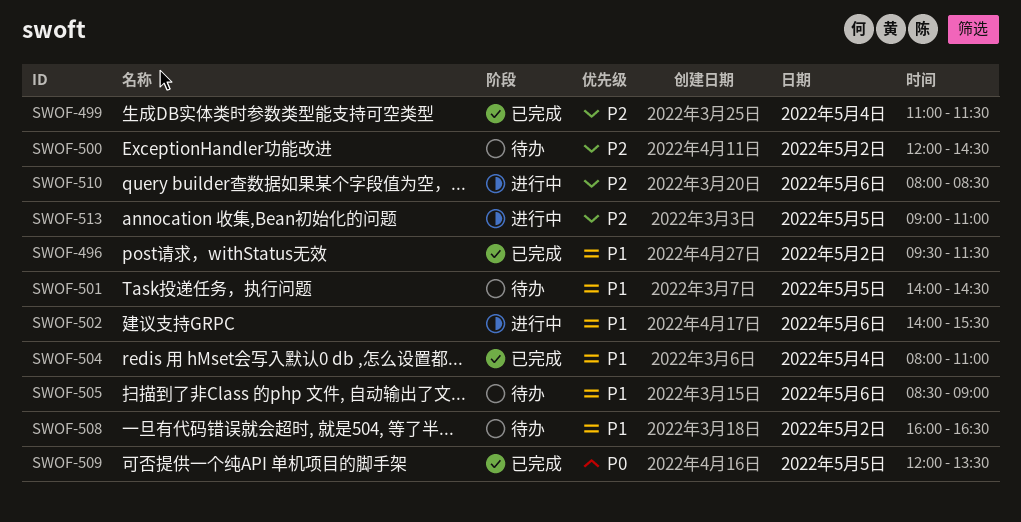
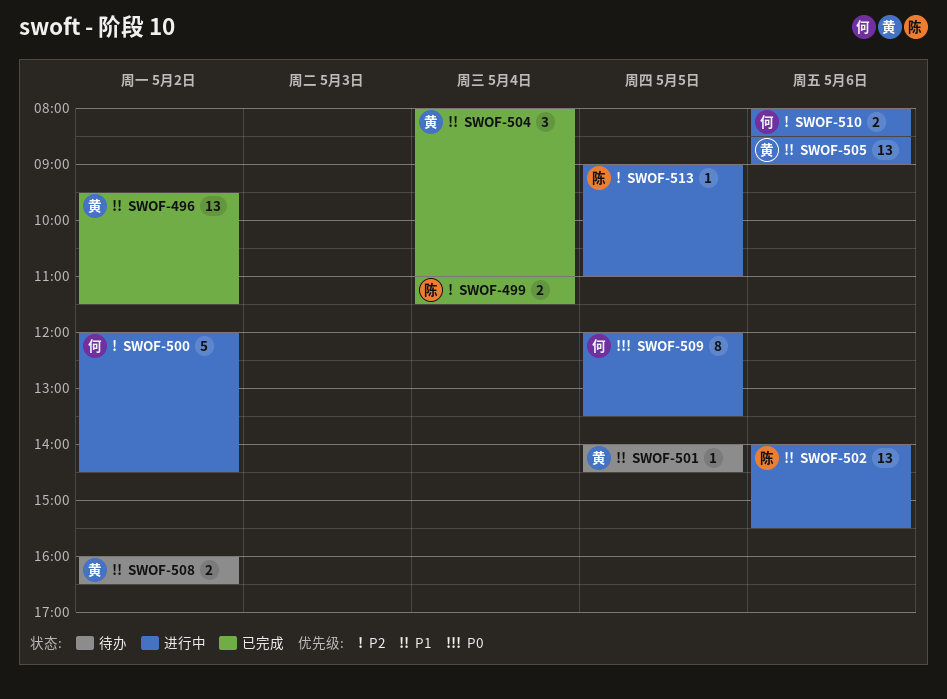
SWOF-500, status: 待办 -> 进行中
SWOF-505, status: 待办 -> 进行中
SWOF-509, status: 已完成 -> 进行中

